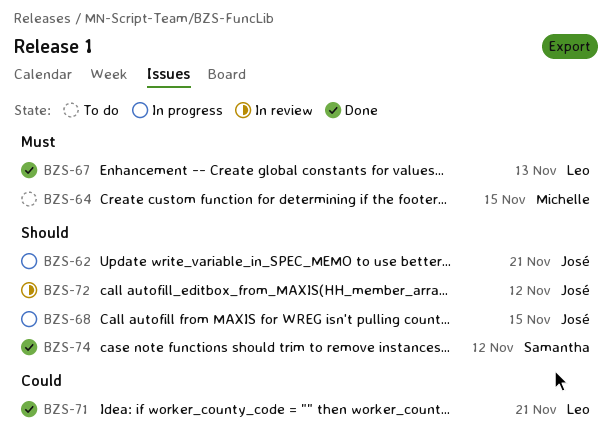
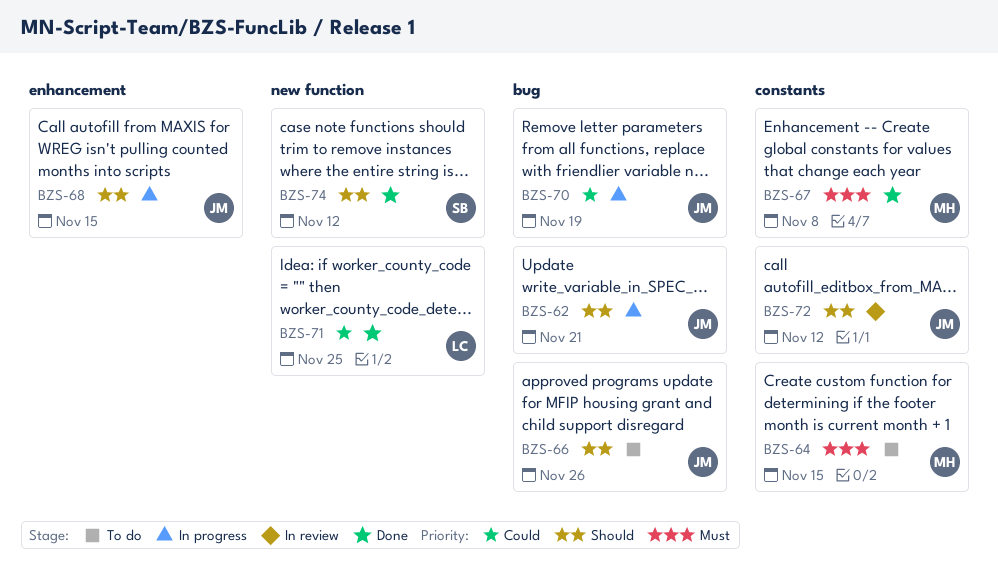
BZS-66: none -> present
BZS-67, owner: Leo -> Michelle
BZS-67, due: Nov 13 -> Nov 8
BZS-70: none -> present
BZS-71, due: Nov 21 -> Nov 25

